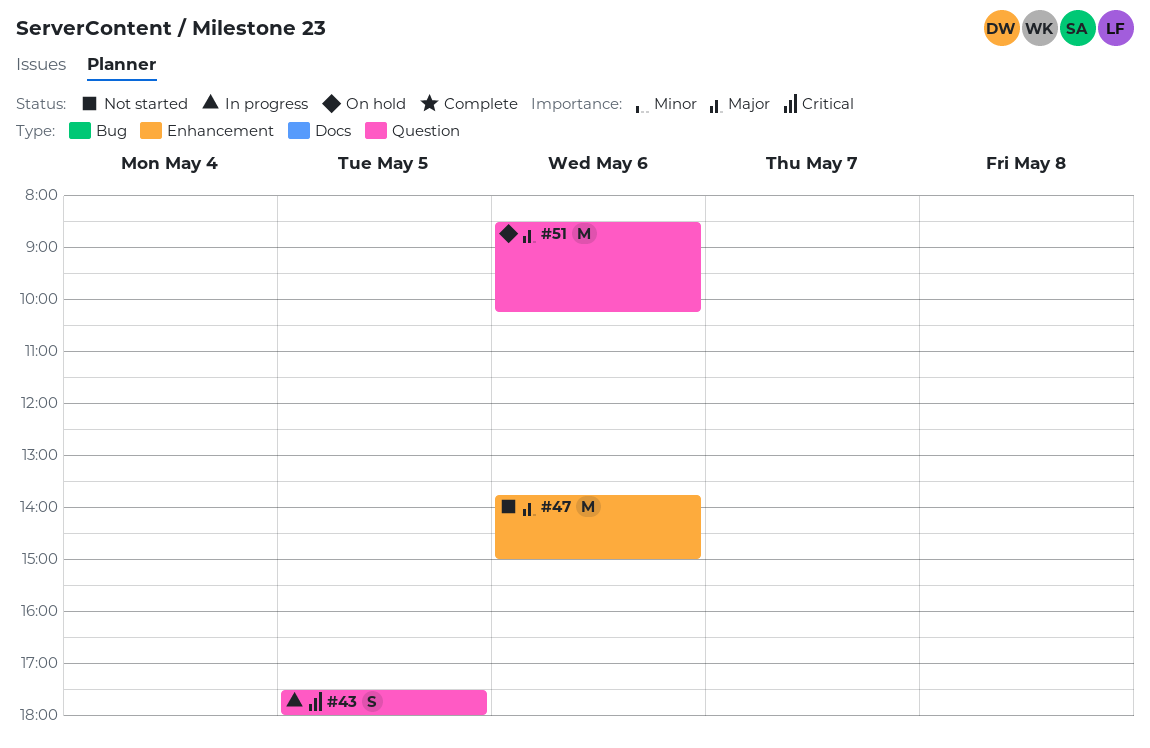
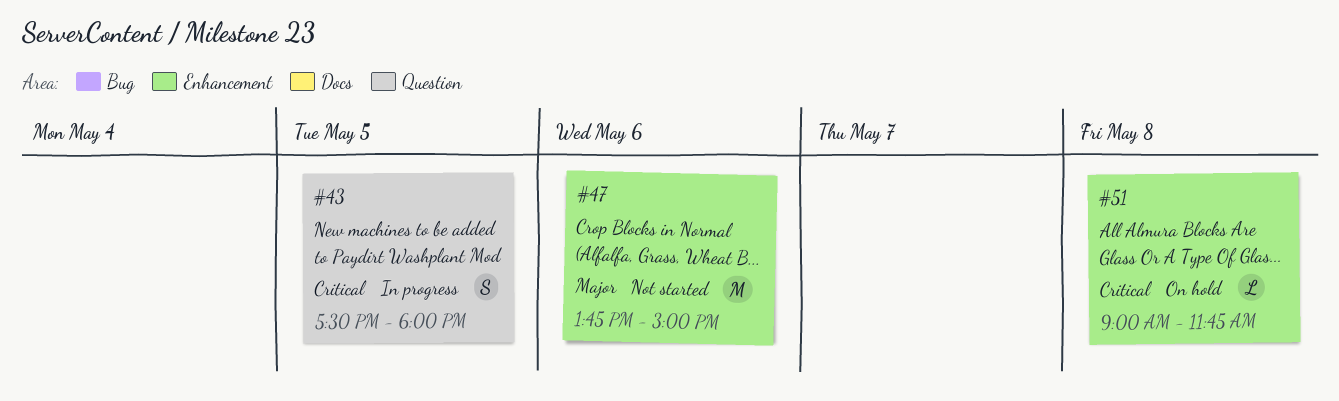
#51, priority: Major -> Critical
#51, label: Question -> Enhancement
#51, estimate: M -> L
#51, day: May 6 -> May 8
#51, begins: 08:30 -> 09:00
#51, ends: 10:15 -> 11:45

